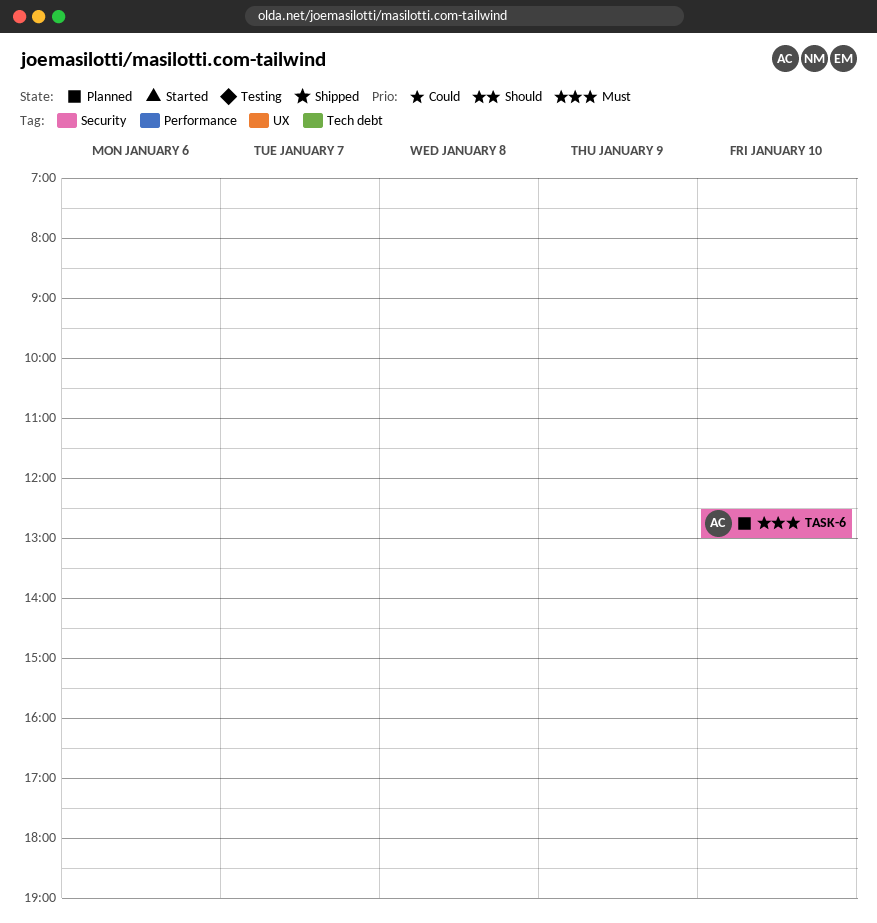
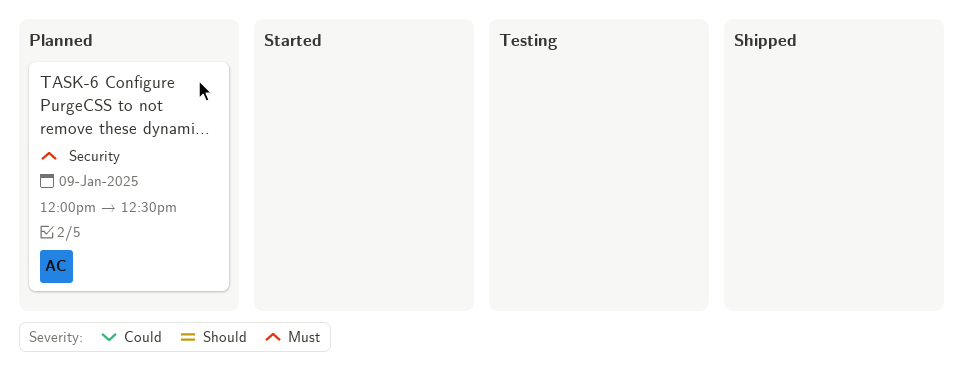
TASK-6, day: Jan 10 -> Jan 9
TASK-6, begins: 12:30 -> 12:00
TASK-6, ends: 13:00 -> 12:30

